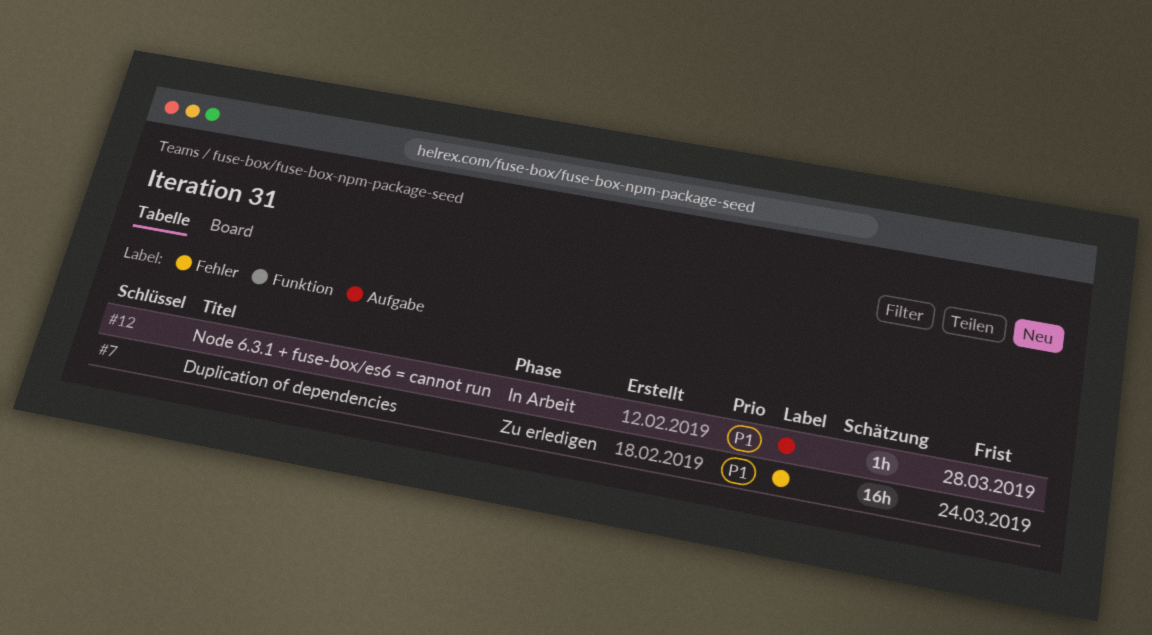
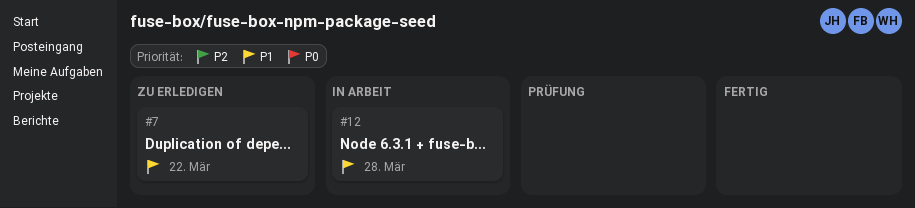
#7, due: Mar 24 -> Mar 22

